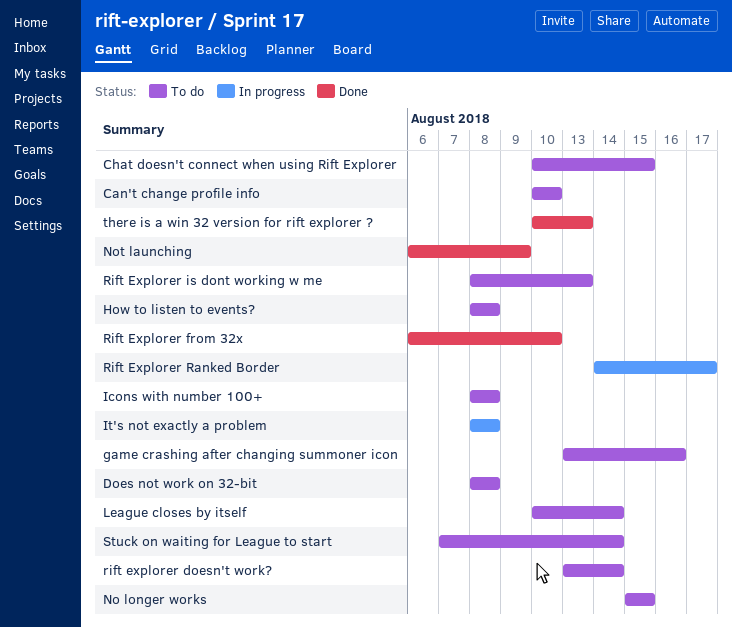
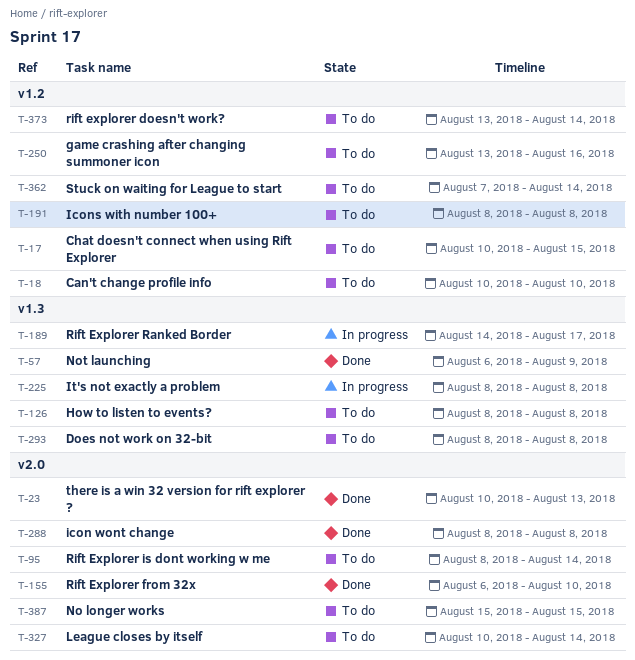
icon wont change: none -> present
Rift Explorer is dont working w me, due: Aug 13 -> Aug 14

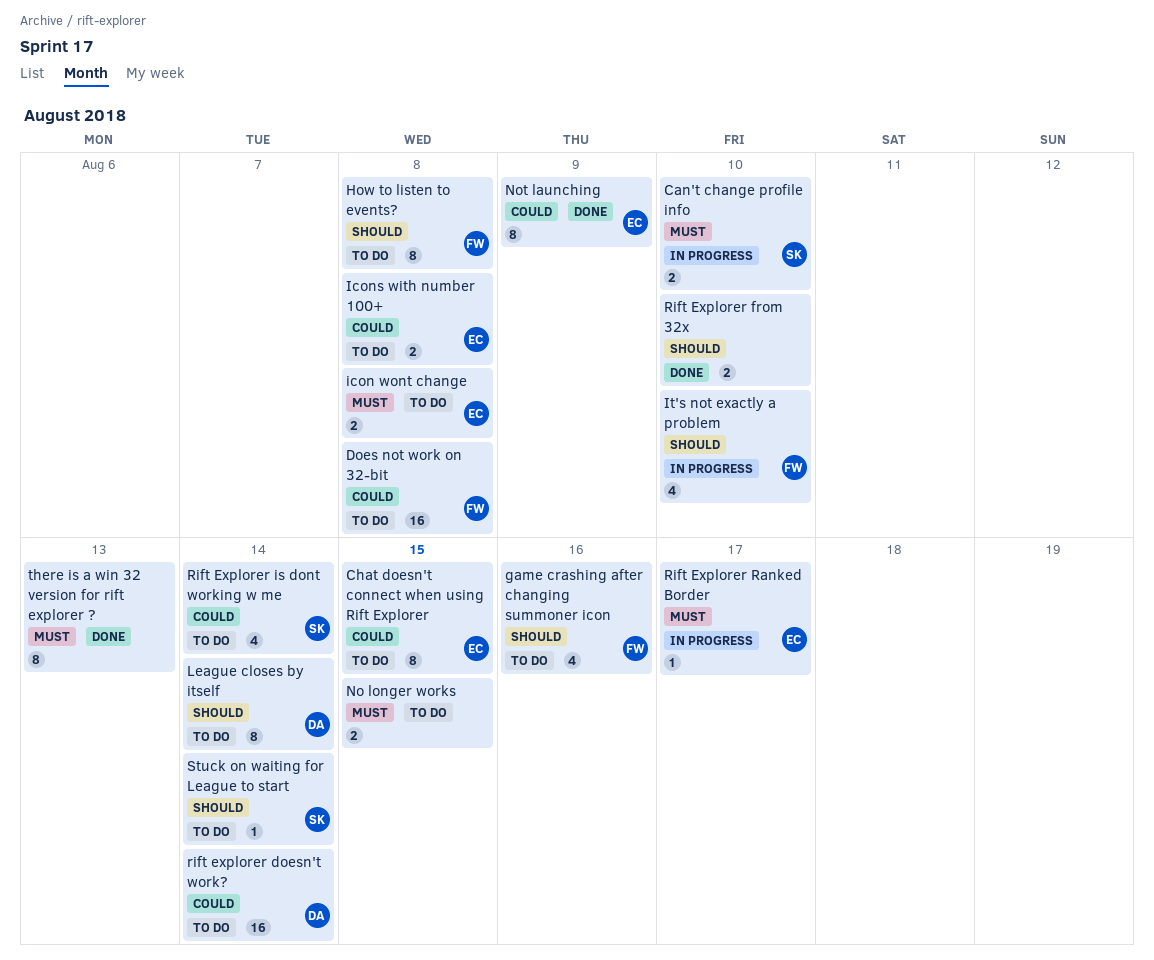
Can't change profile info, status: To do -> In progress
icon wont change, status: Done -> To do
It's not exactly a problem, due: Aug 8 -> Aug 10

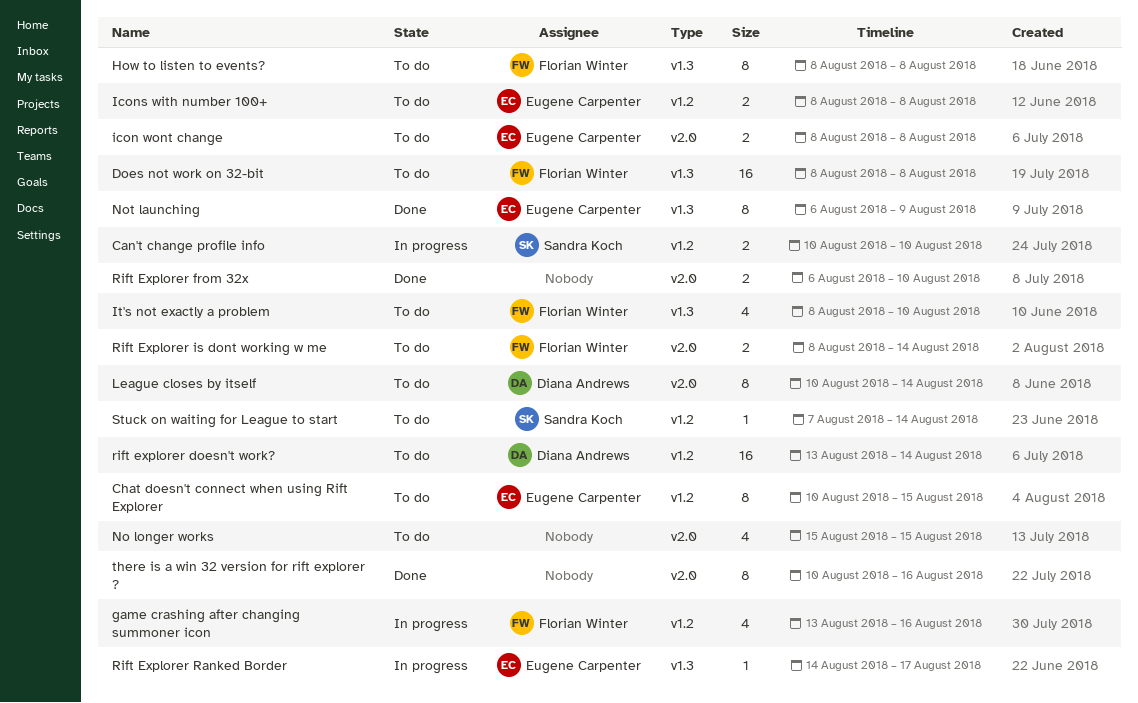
game crashing after changing summoner icon, status: To do -> In progress
It's not exactly a problem, status: In progress -> To do
No longer works, estimate: 2 -> 4
Rift Explorer is dont working w me, owner: Sandra Koch -> Florian Winter
Rift Explorer is dont working w me, estimate: 4 -> 2
there is a win 32 version for rift explorer ?, due: Aug 13 -> Aug 16

